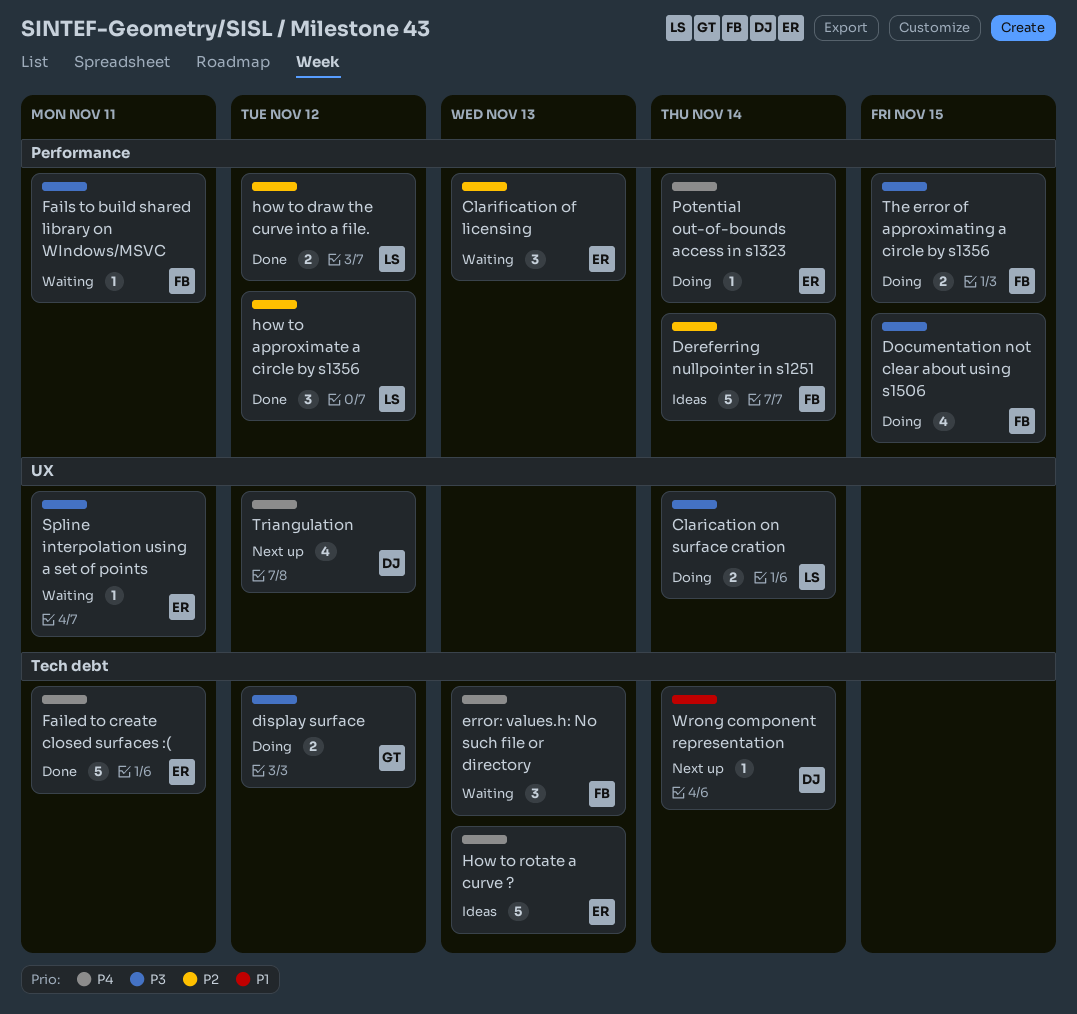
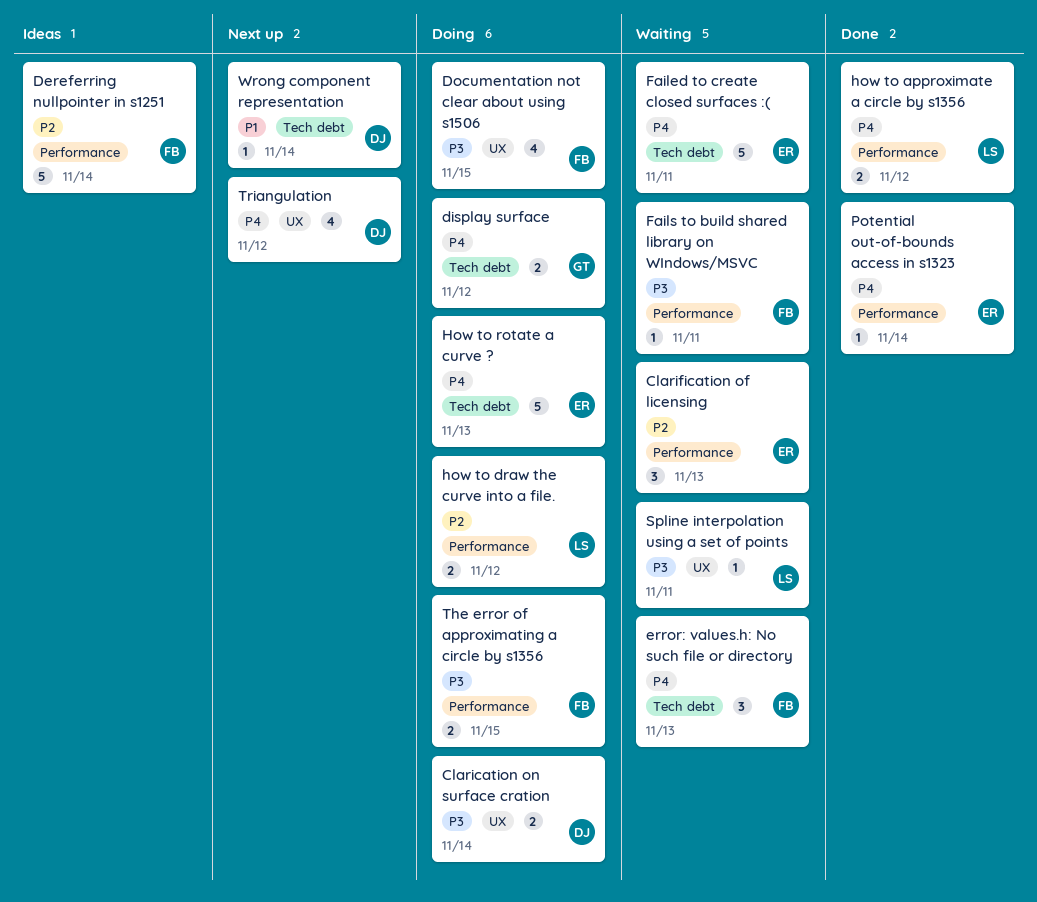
Clarication on surface cration, owner: LS -> DJ
display surface, priority: P3 -> P4
Documentation not clear about using s1506, label: Performance -> UX
Failed to create closed surfaces :(, status: Done -> Waiting
how to approximate a circle by s1356, priority: P2 -> P4
how to approximate a circle by s1356, estimate: 3 -> 2
how to draw the curve into a file., status: Done -> Doing
How to rotate a curve ?, status: Ideas -> Doing
Potential out-of-bounds access in s1323, status: Doing -> Done
Spline interpolation using a set of points, owner: ER -> LS

